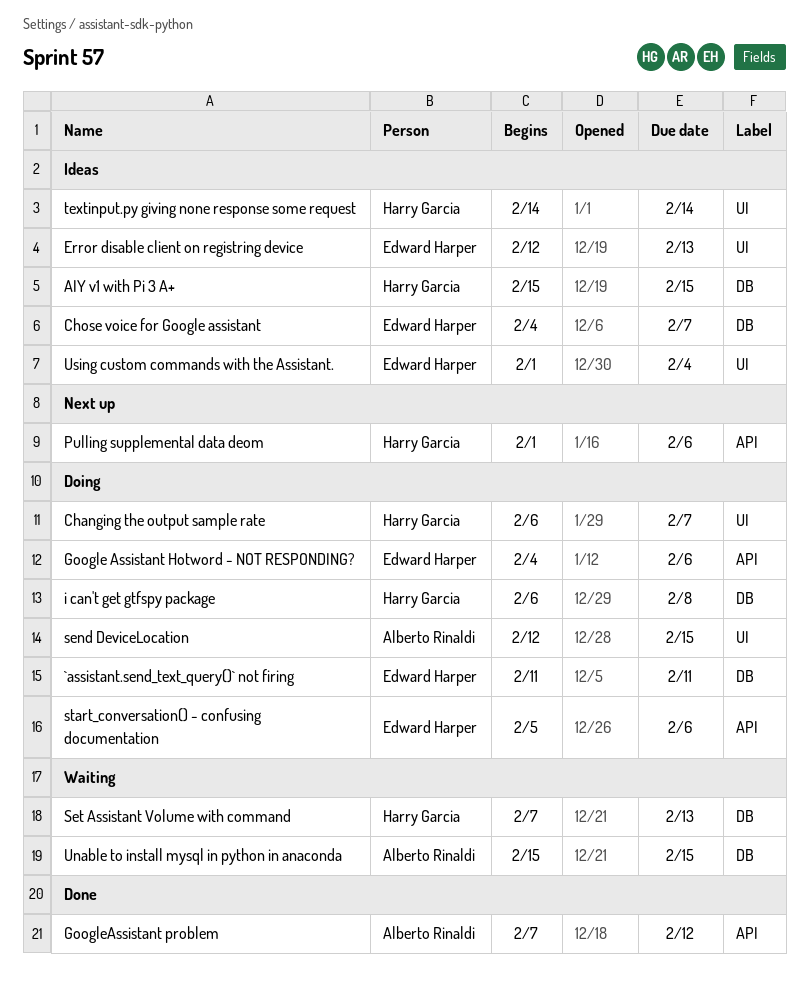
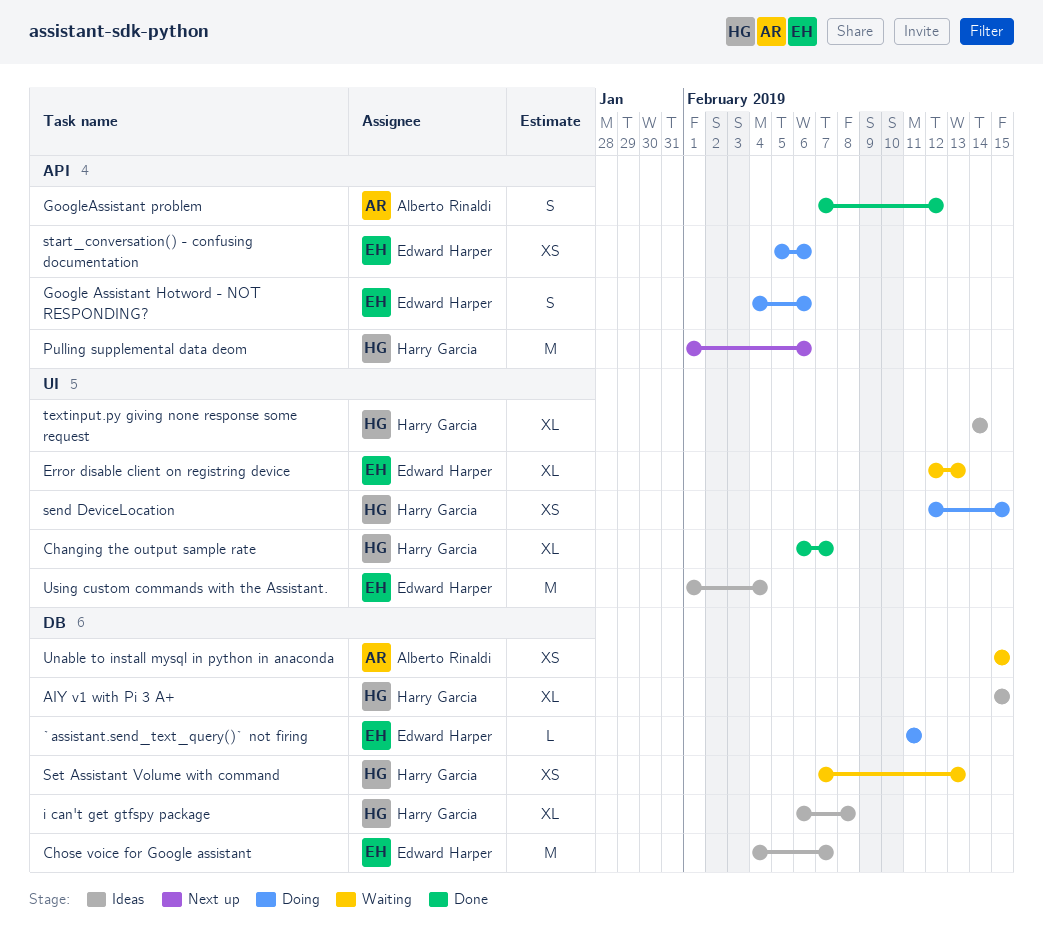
Changing the output sample rate, status: Doing -> Done
Error disable client on registring device, status: Ideas -> Waiting
i can't get gtfspy package, status: Doing -> Ideas
send DeviceLocation, owner: Alberto Rinaldi -> Harry Garcia

